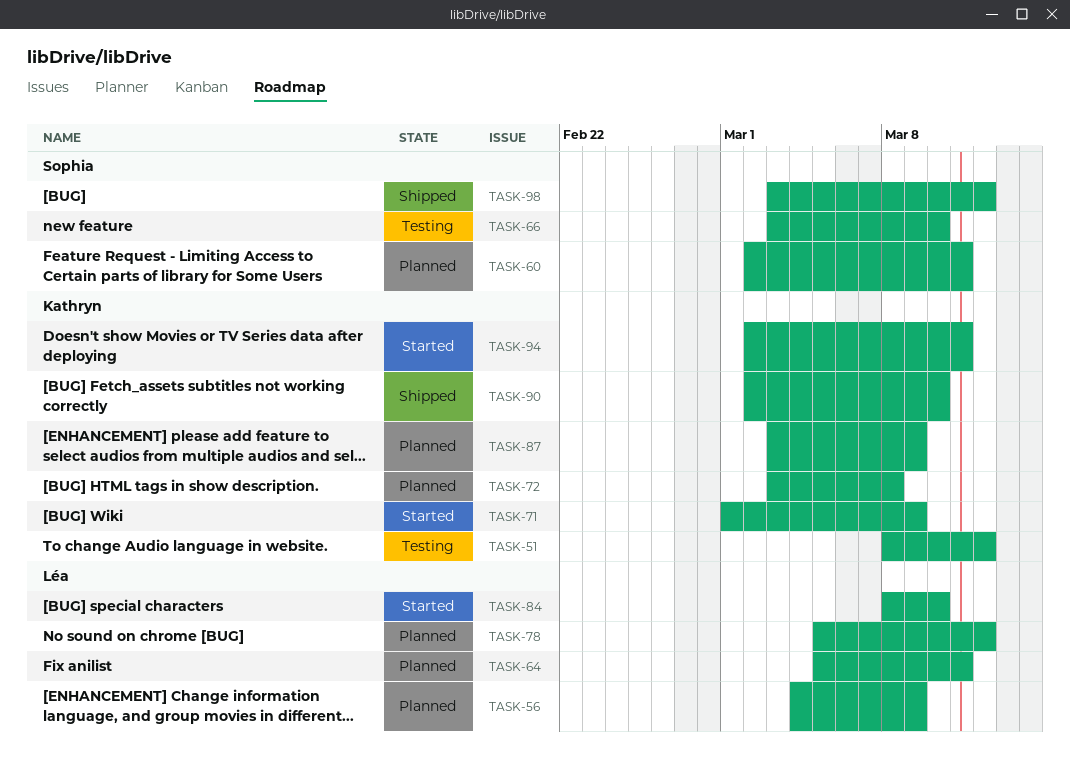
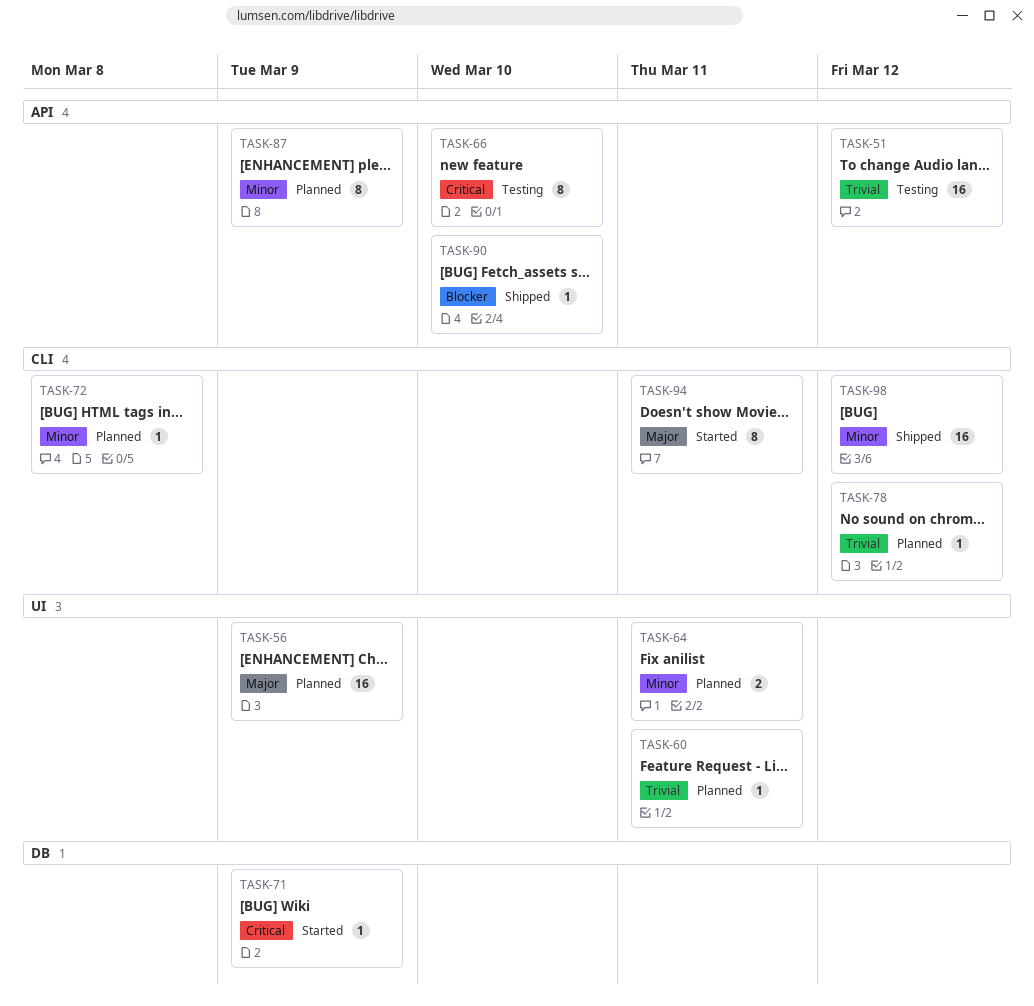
TASK-84: present -> none

